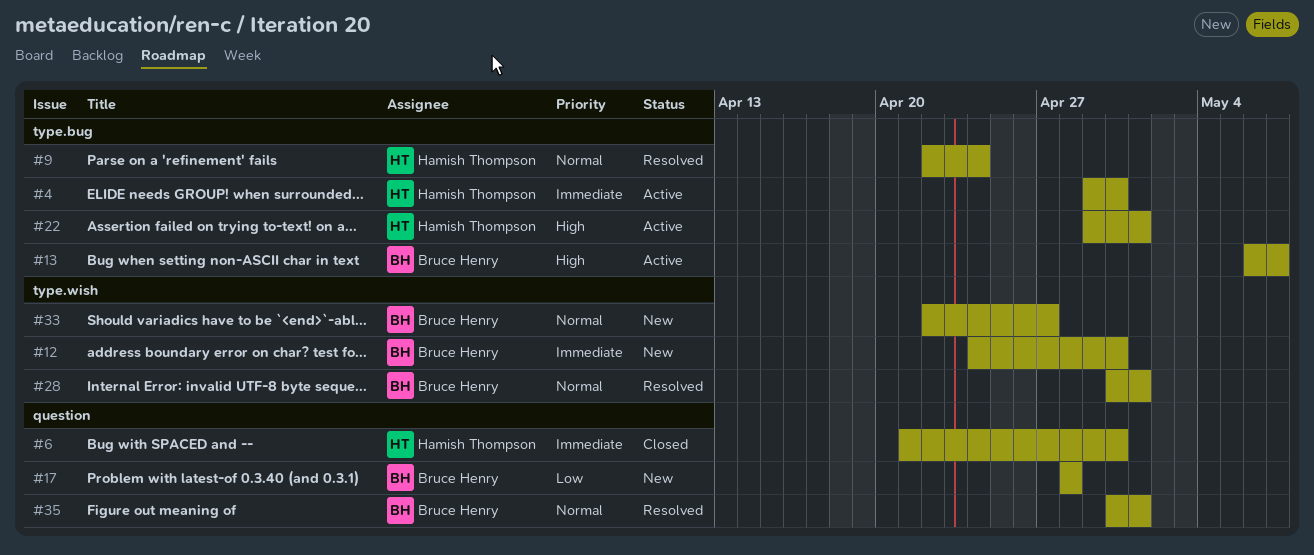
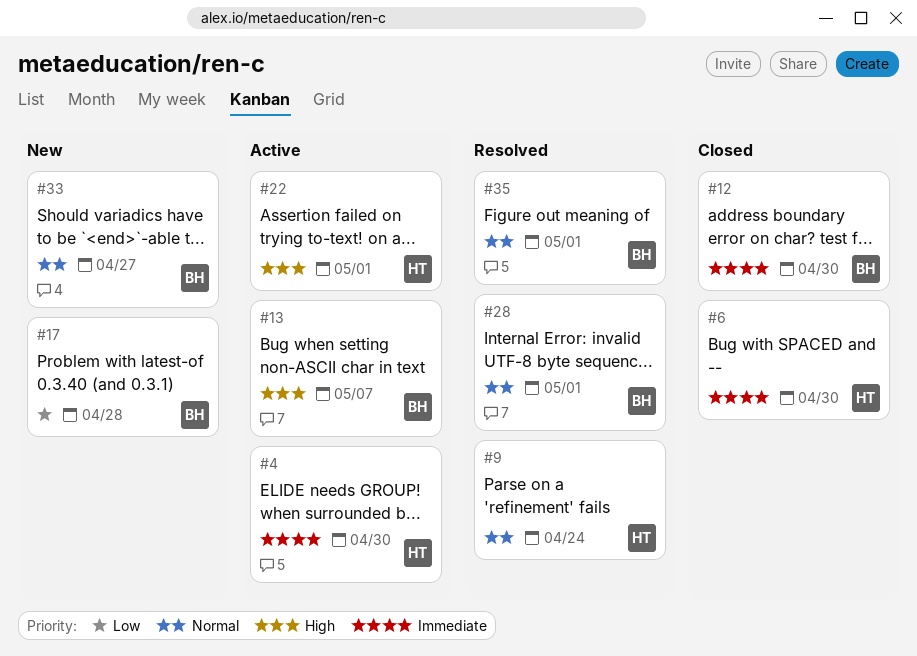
#12, status: New -> Closed

